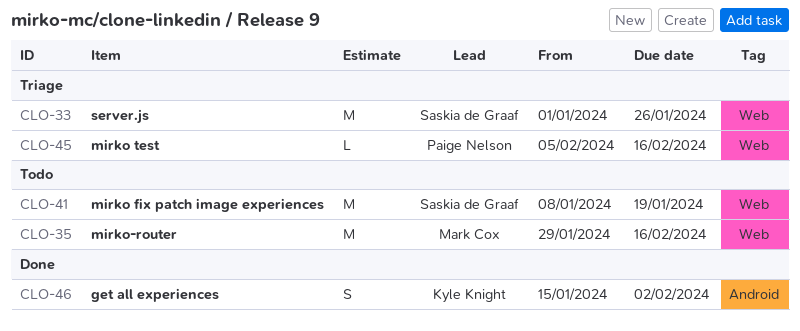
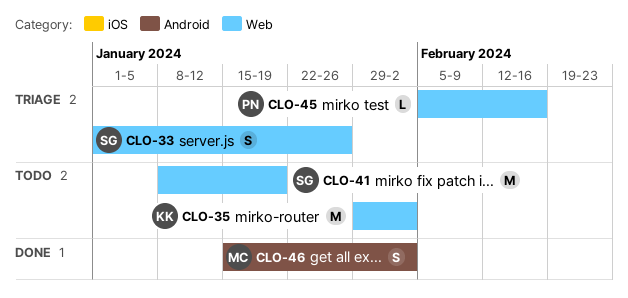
CLO-33, estimate: M -> S
CLO-35, owner: Mark Cox -> Kyle Knight
CLO-35, due: Feb 16 -> Feb 2
CLO-46, owner: Kyle Knight -> Mark Cox

